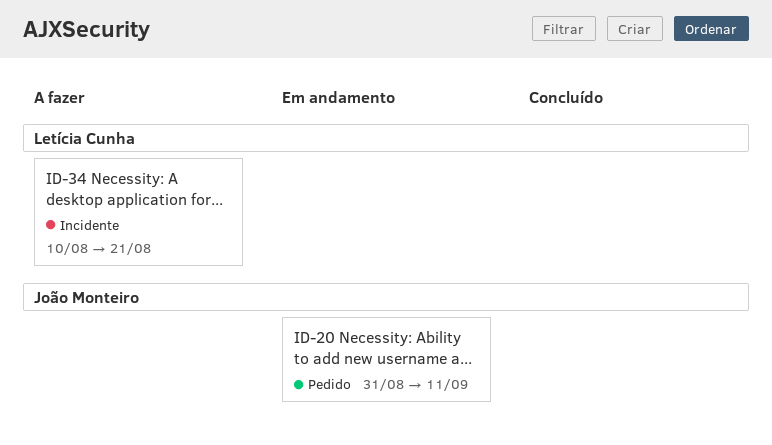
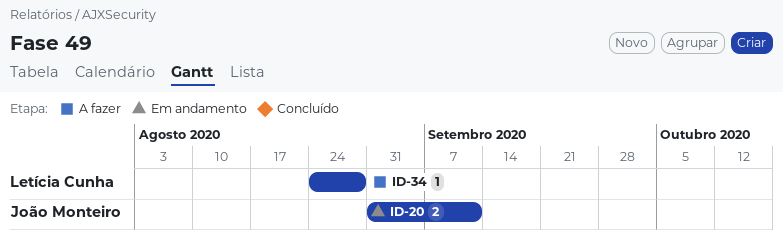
ID-34, start: Aug 10 -> Aug 24
ID-34, due: Aug 21 -> Aug 28

